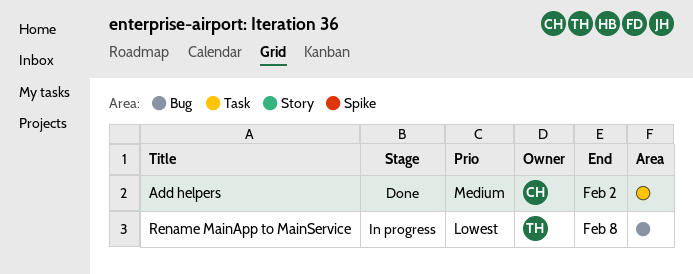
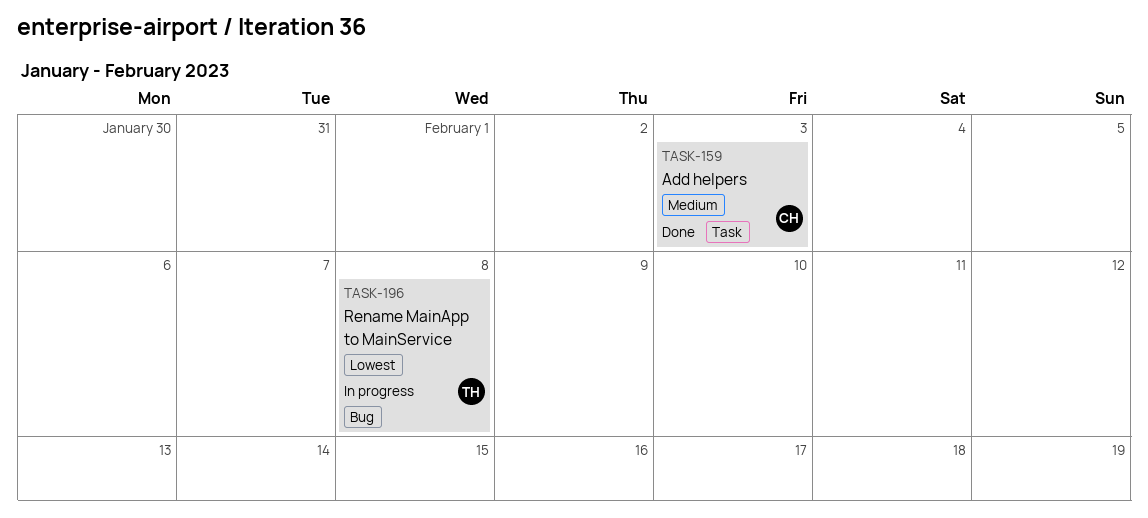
Add helpers, due: Feb 2 -> Feb 3

